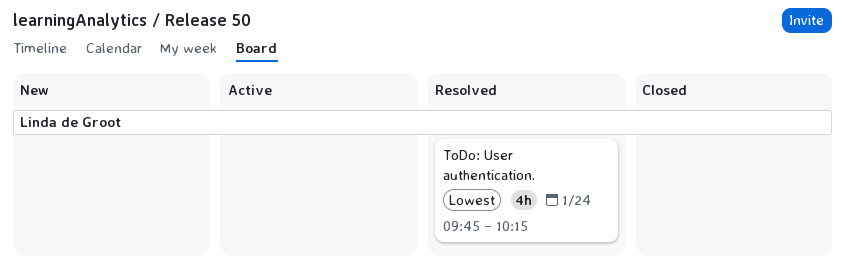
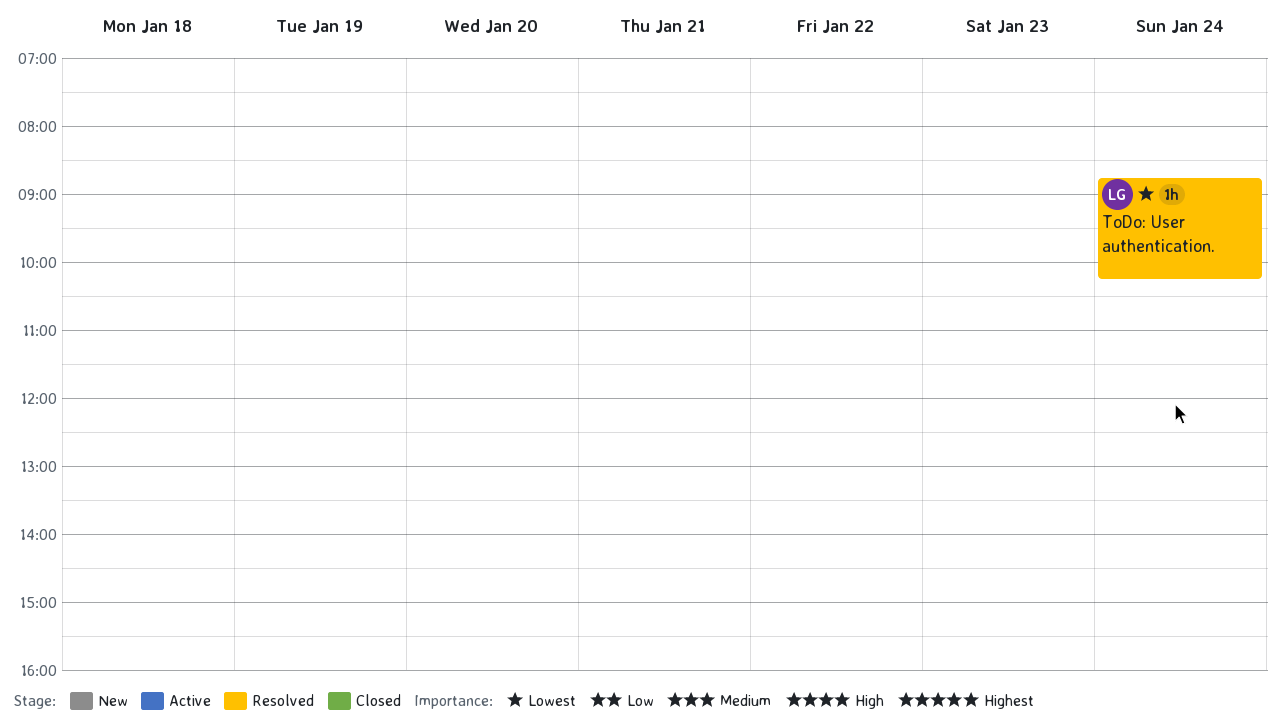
ToDo: User authentication., estimate: 4h -> 1h
ToDo: User authentication., begins: 09:45 -> 08:45

